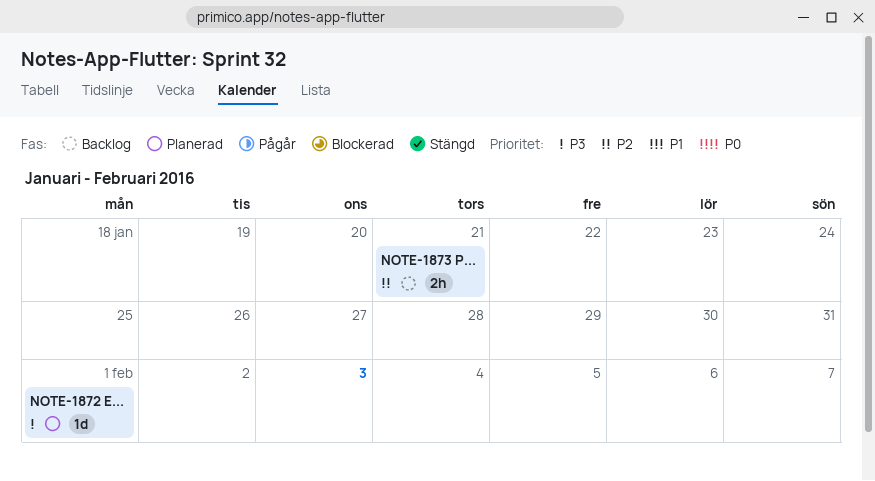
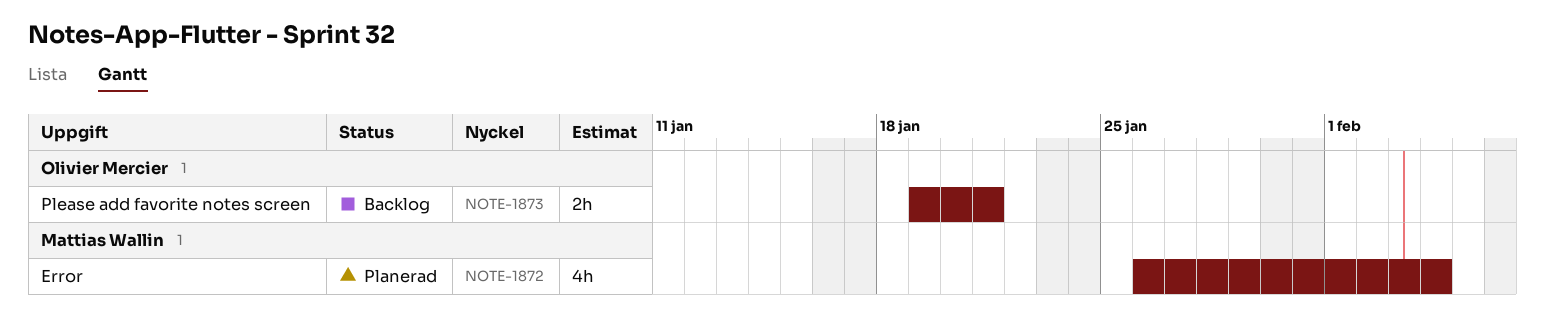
NOTE-1872, estimate: 1d -> 4h
NOTE-1872, due: Feb 1 -> Feb 4

